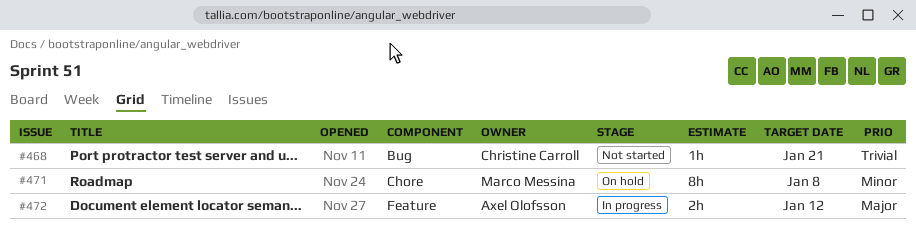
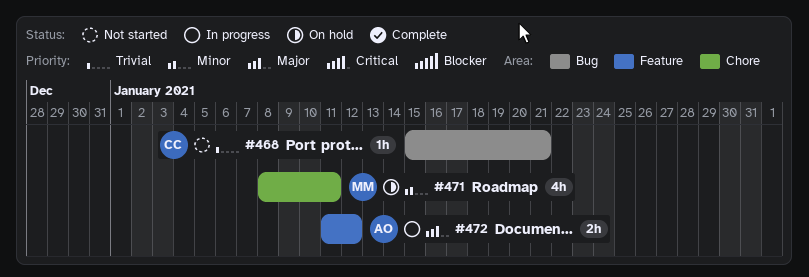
#471, estimate: 8h -> 4h
#471, due: Jan 8 -> Jan 11

